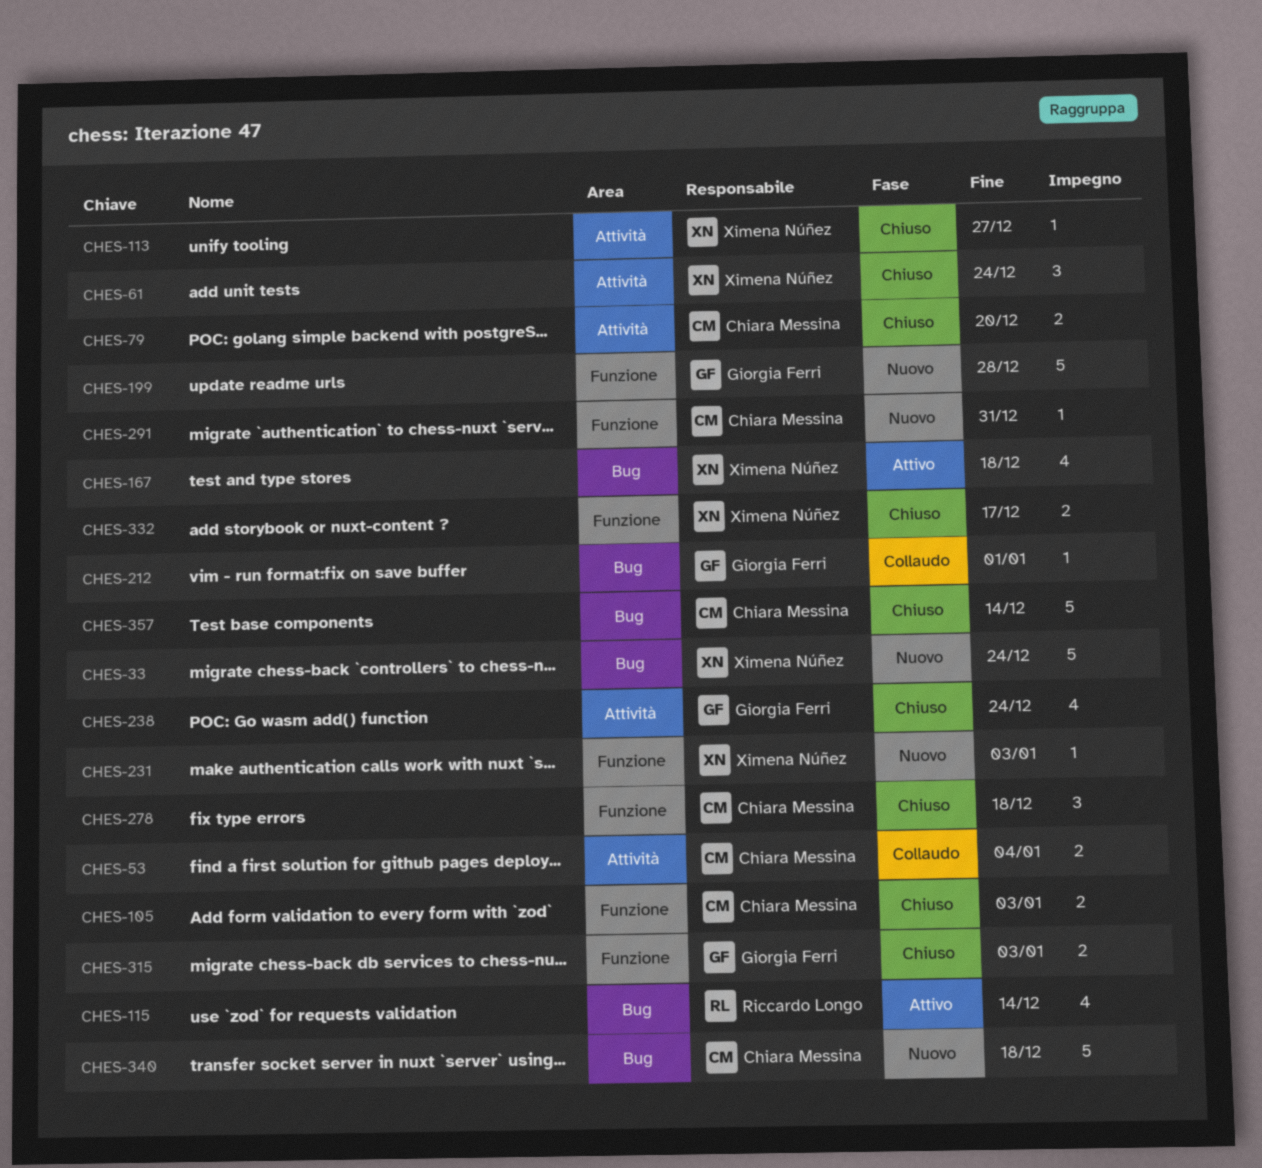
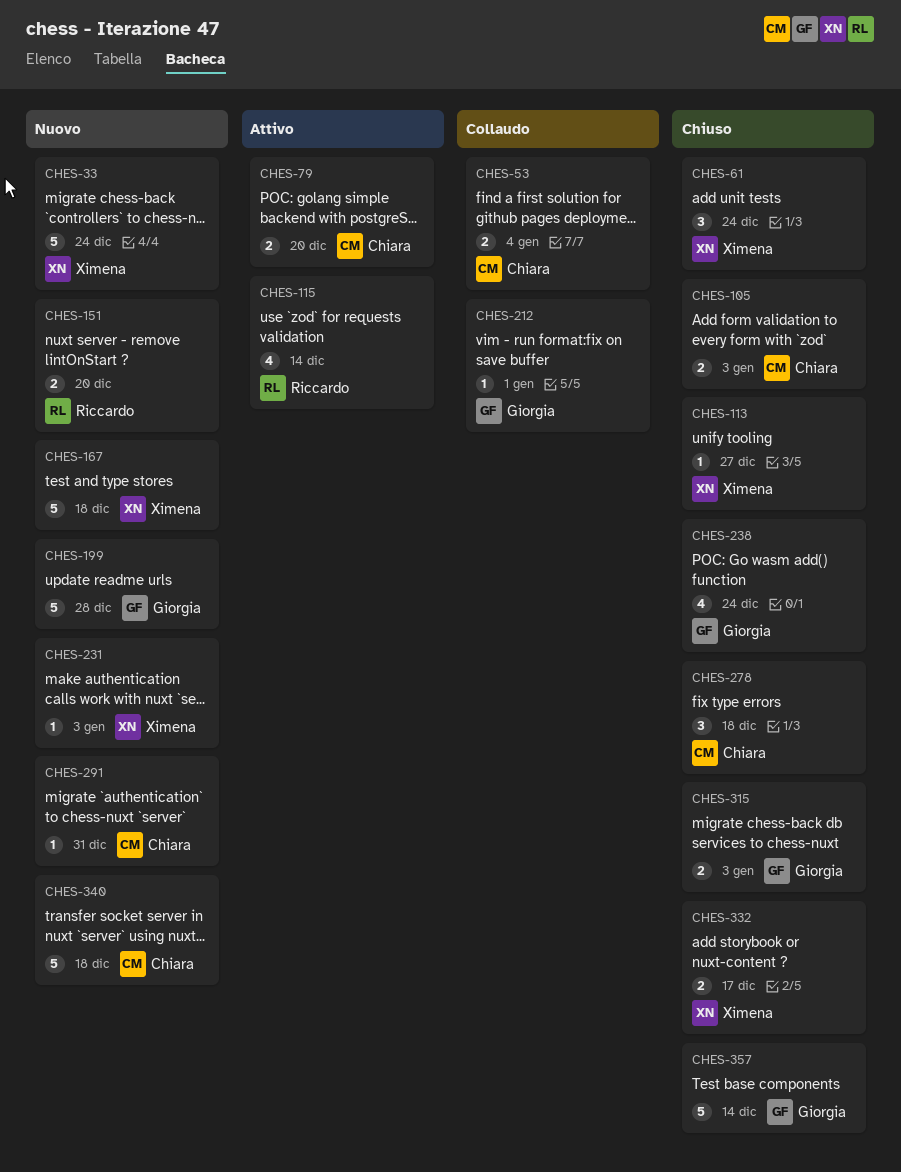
CHES-79, status: Chiuso -> Attivo
CHES-151: none -> present
CHES-167, status: Attivo -> Nuovo
CHES-167, estimate: 4 -> 5
CHES-357, owner: Chiara Messina -> Giorgia Ferri

